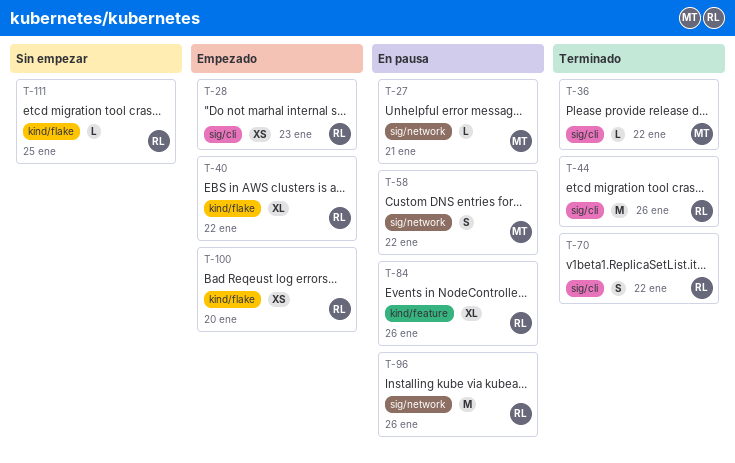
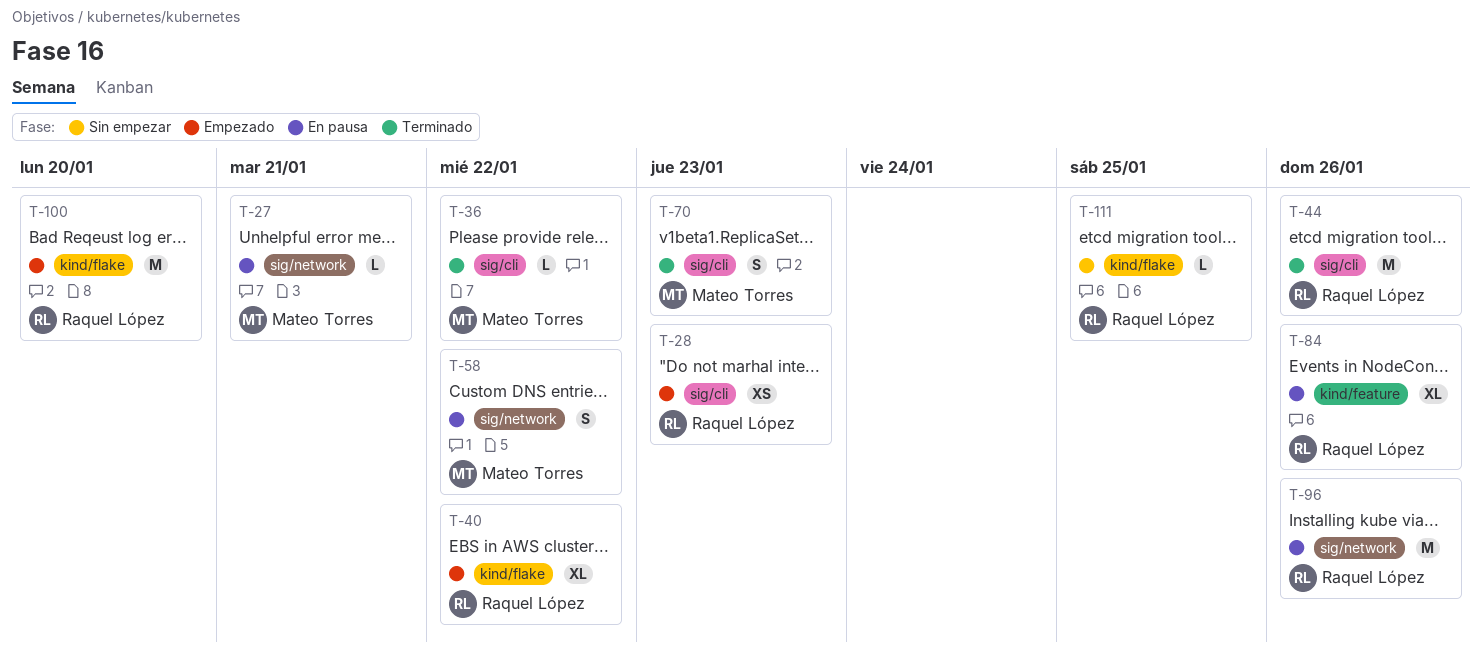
T-70, owner: Raquel López -> Mateo Torres
T-70, due: Jan 22 -> Jan 23
T-100, estimate: XS -> M

